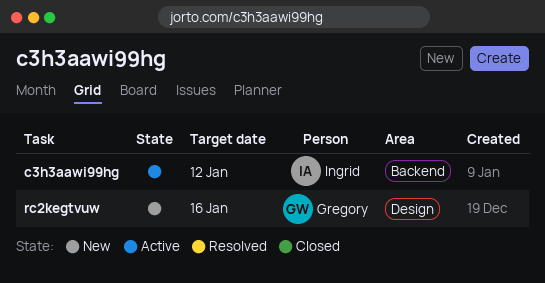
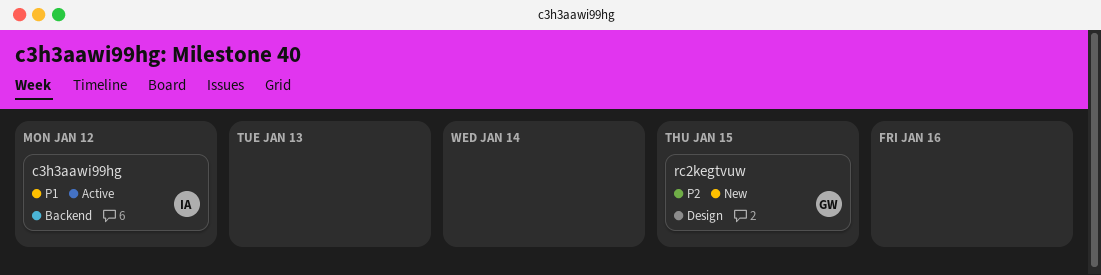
rc2kegtvuw, due: Jan 16 -> Jan 15

